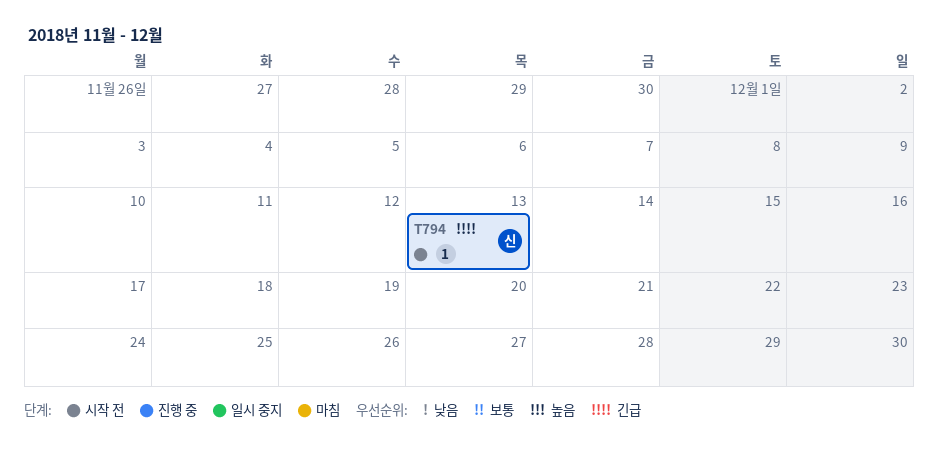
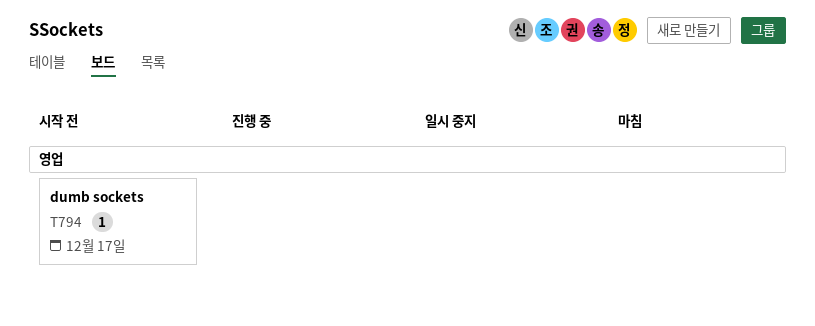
T794, due: Dec 13 -> Dec 17

